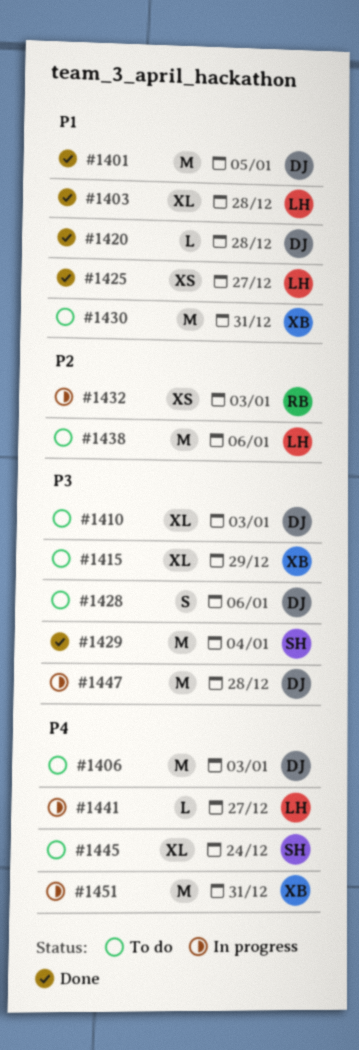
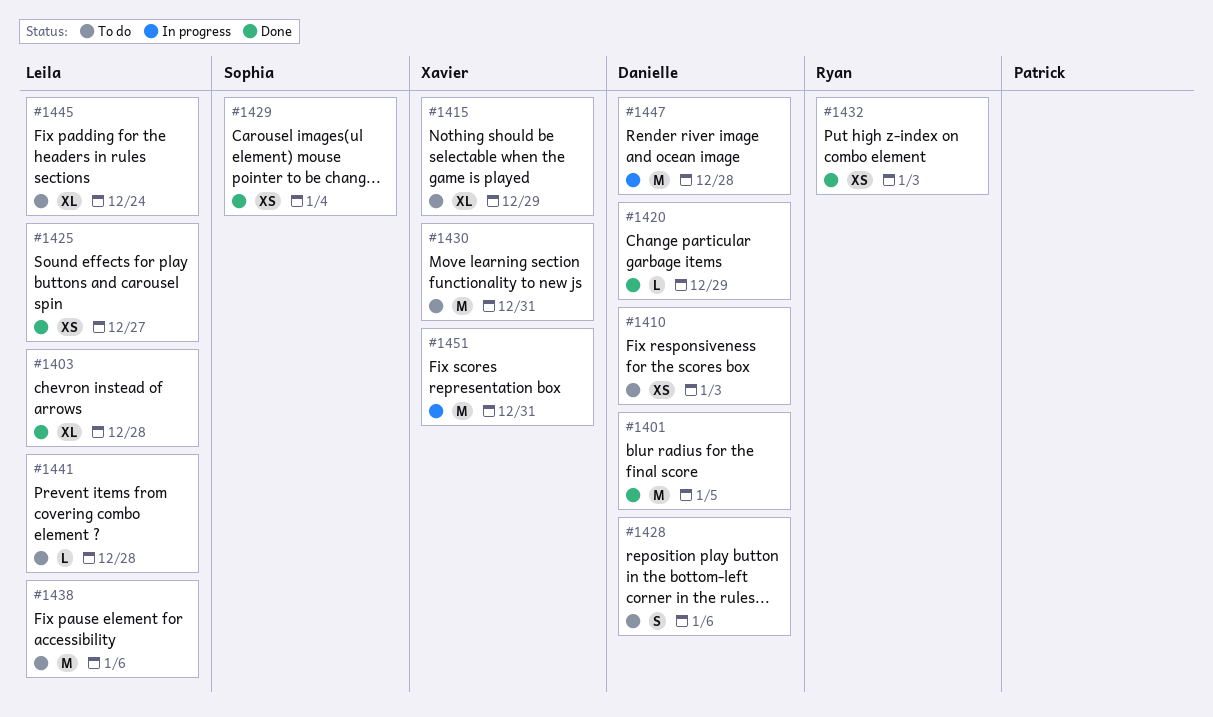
#1406: present -> none
#1410, estimate: XL -> XS
#1420, due: Dec 28 -> Dec 29
#1429, estimate: M -> XS
#1432, status: In progress -> Done
#1441, status: In progress -> To do
#1441, due: Dec 27 -> Dec 28
#1445, owner: Sophia -> Leila

